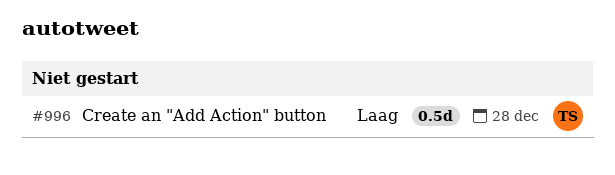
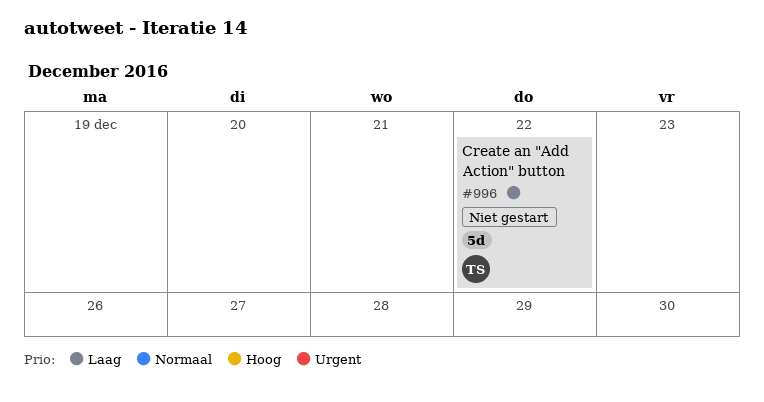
#996, estimate: 0.5d -> 5d
#996, due: Dec 28 -> Dec 22

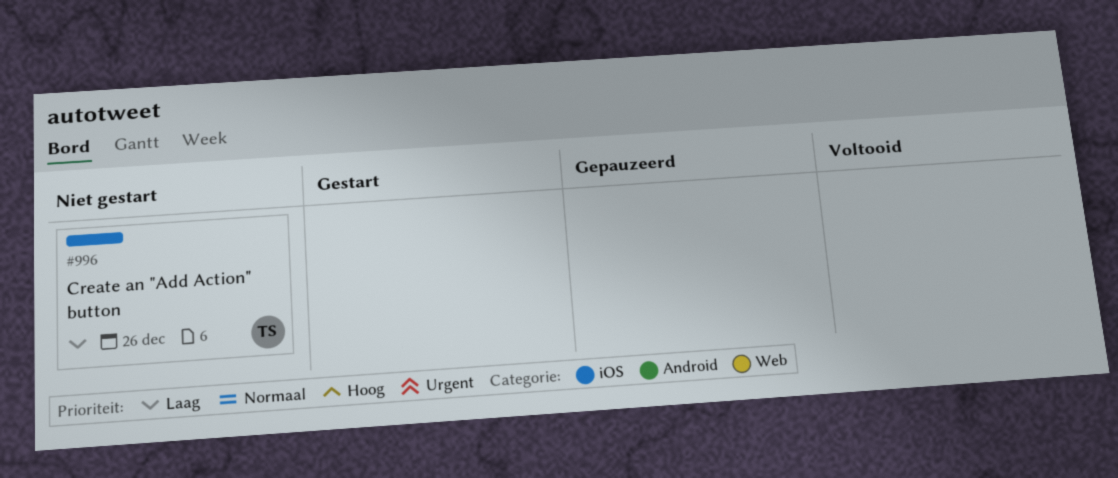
#996, due: Dec 22 -> Dec 26

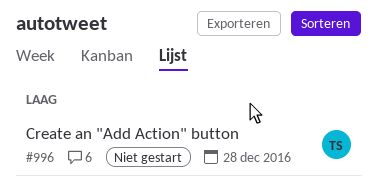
#996, due: Dec 26 -> Dec 28

